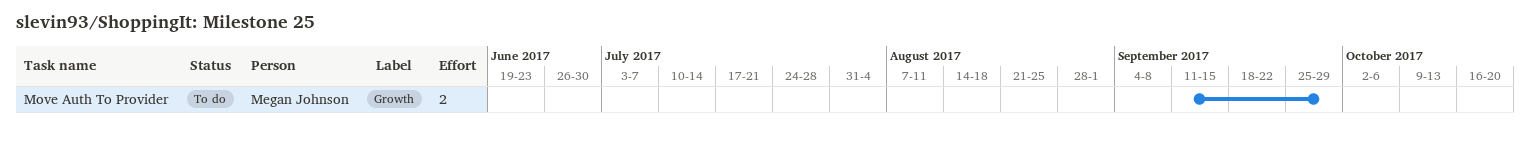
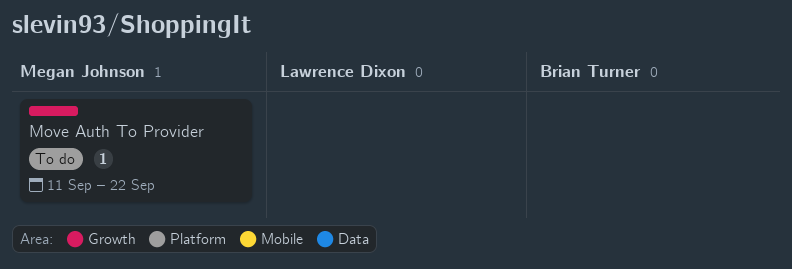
Move Auth To Provider, estimate: 2 -> 1
Move Auth To Provider, due: Sep 29 -> Sep 22

